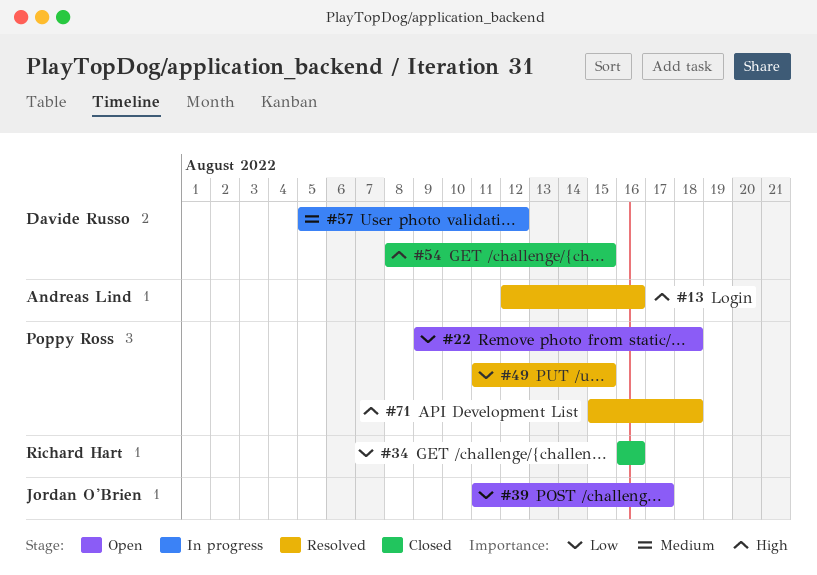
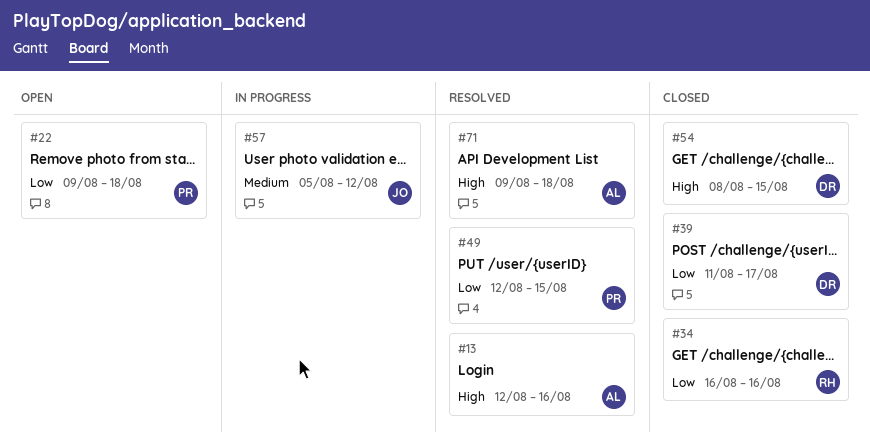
#39, status: Open -> Closed
#39, owner: Jordan O'Brien -> Davide Russo
#49, start: Aug 11 -> Aug 12
#57, owner: Davide Russo -> Jordan O'Brien
#71, owner: Poppy Ross -> Andreas Lind
#71, start: Aug 15 -> Aug 9

